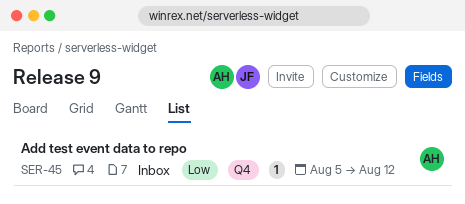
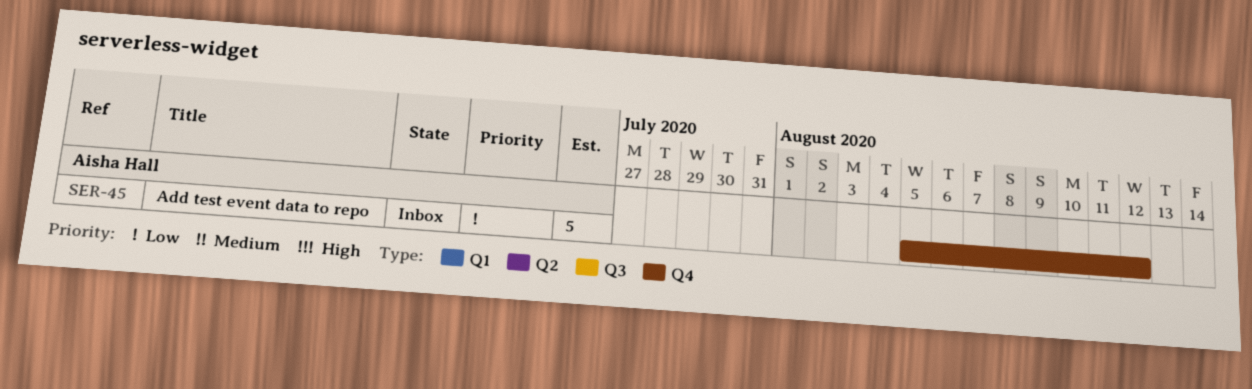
SER-45, estimate: 1 -> 5

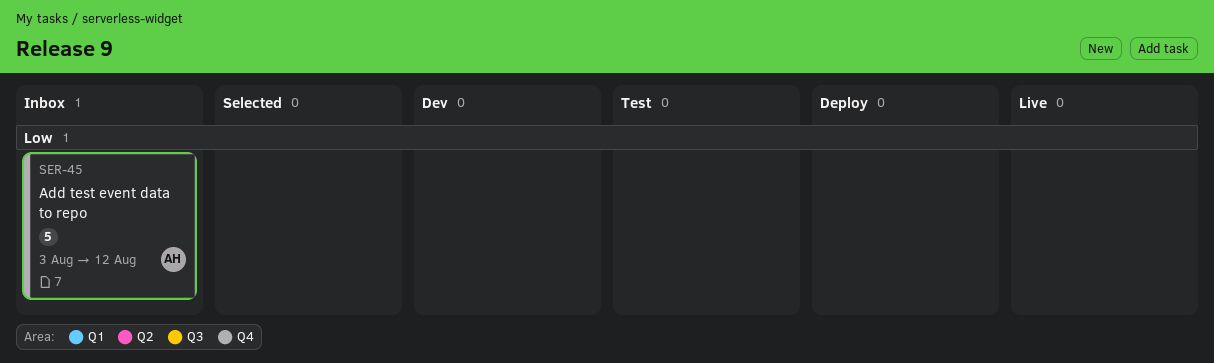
SER-45, start: Aug 5 -> Aug 3

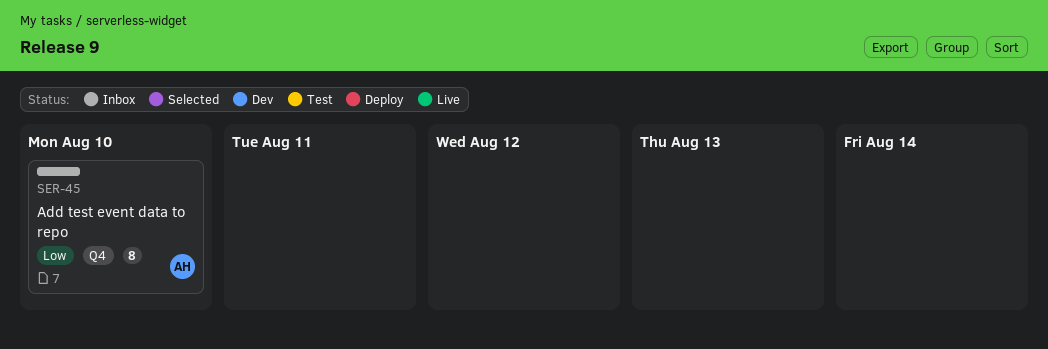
SER-45, estimate: 5 -> 8
SER-45, due: Aug 12 -> Aug 10

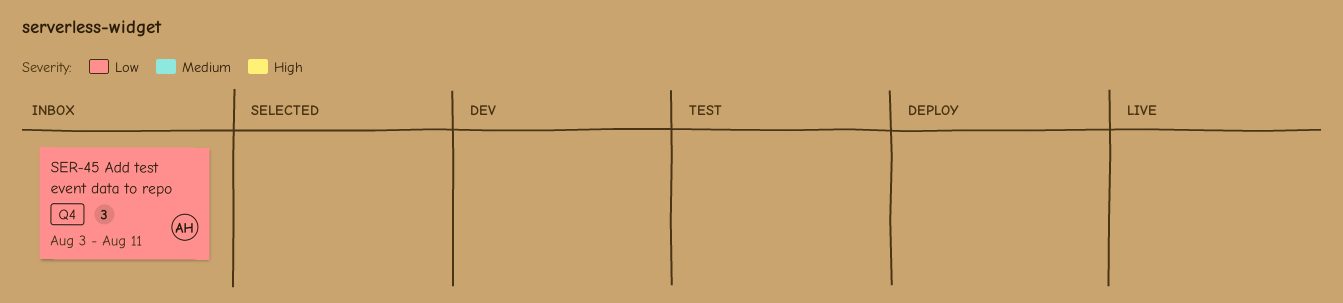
SER-45, estimate: 8 -> 3
SER-45, due: Aug 10 -> Aug 11

